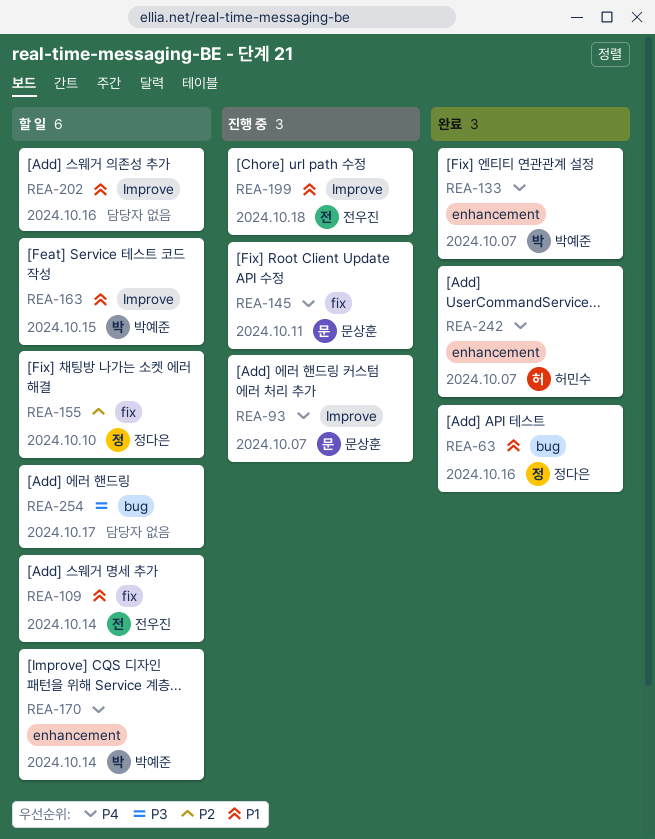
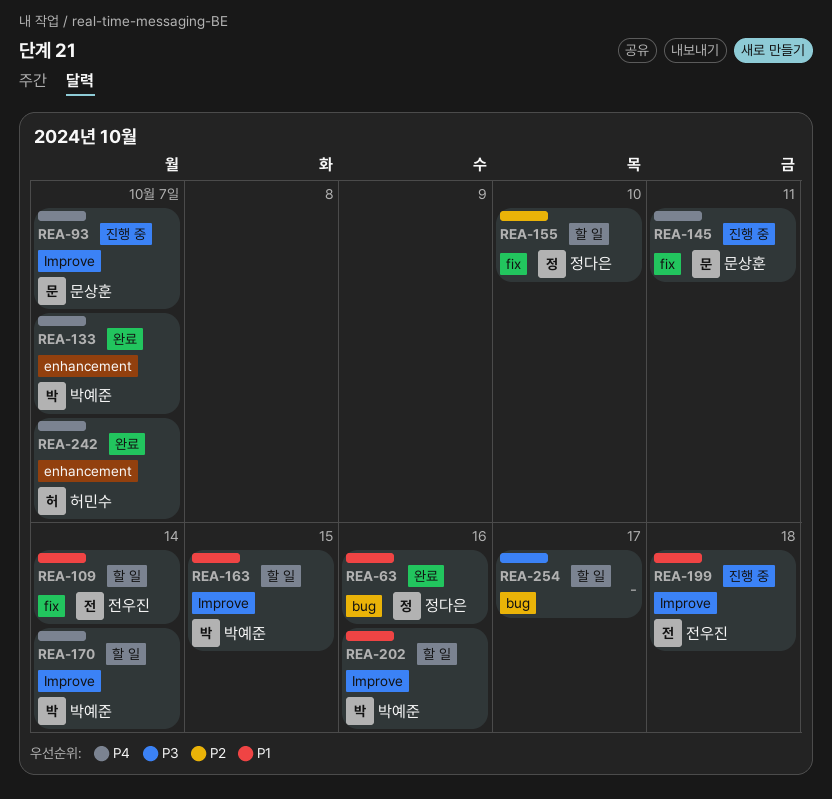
REA-170, label: enhancement -> Improve
REA-202, owner: none -> 박예준

